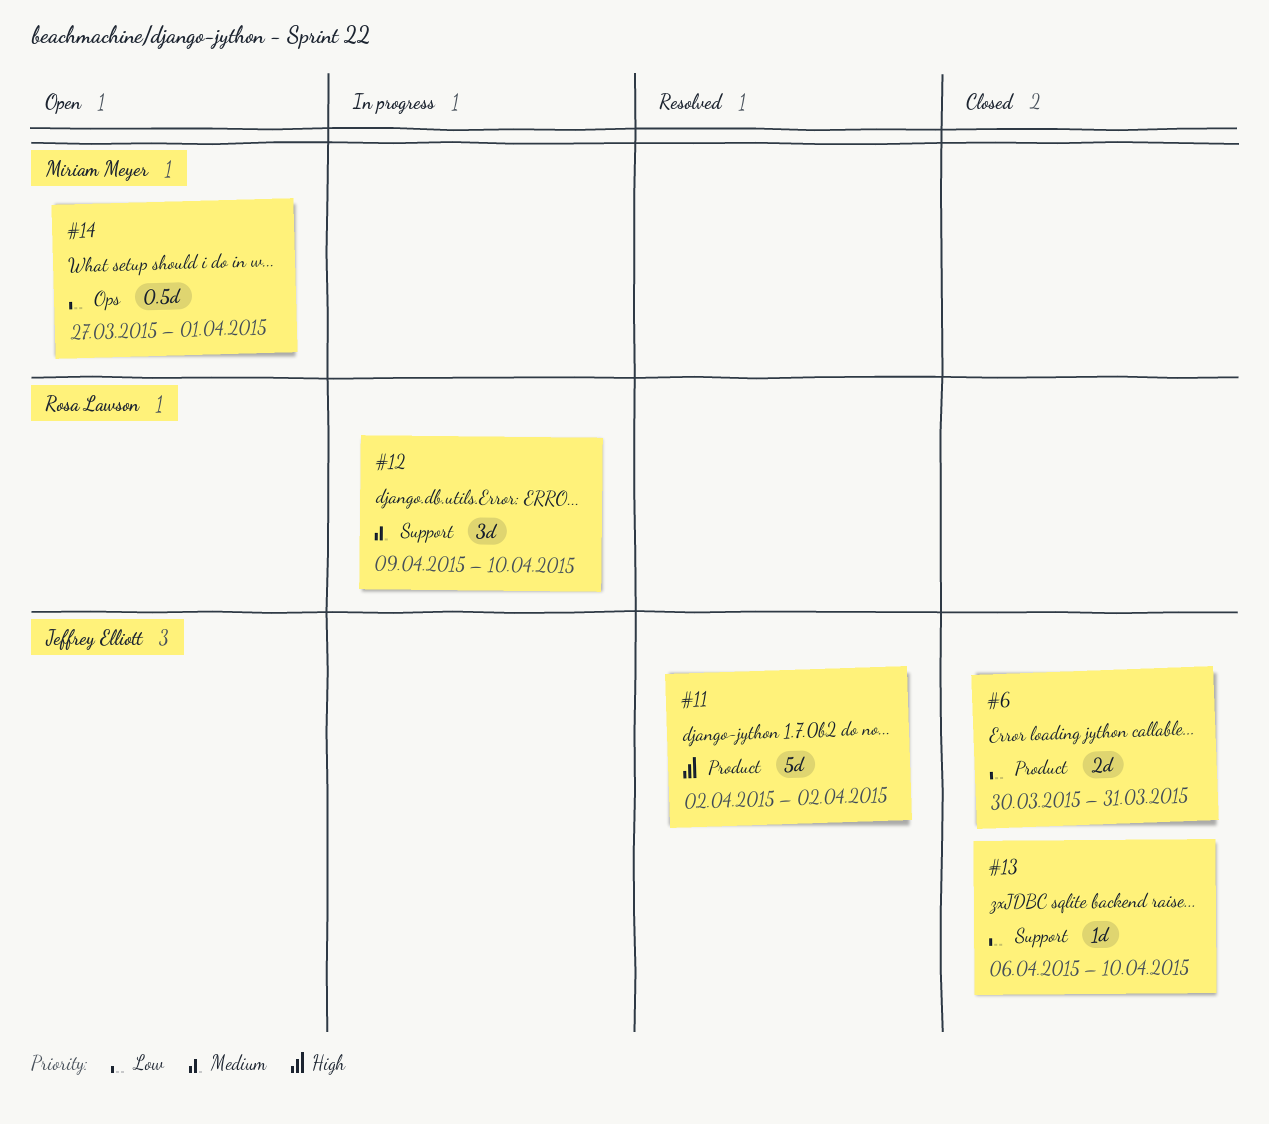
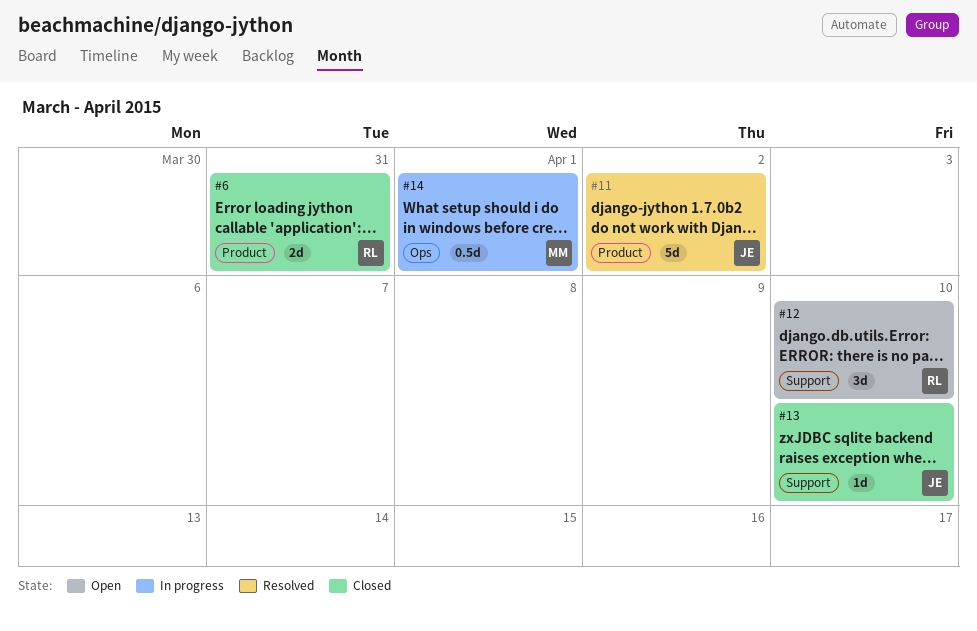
#6, owner: Jeffrey Elliott -> Rosa Lawson
#12, status: In progress -> Open
#14, status: Open -> In progress

